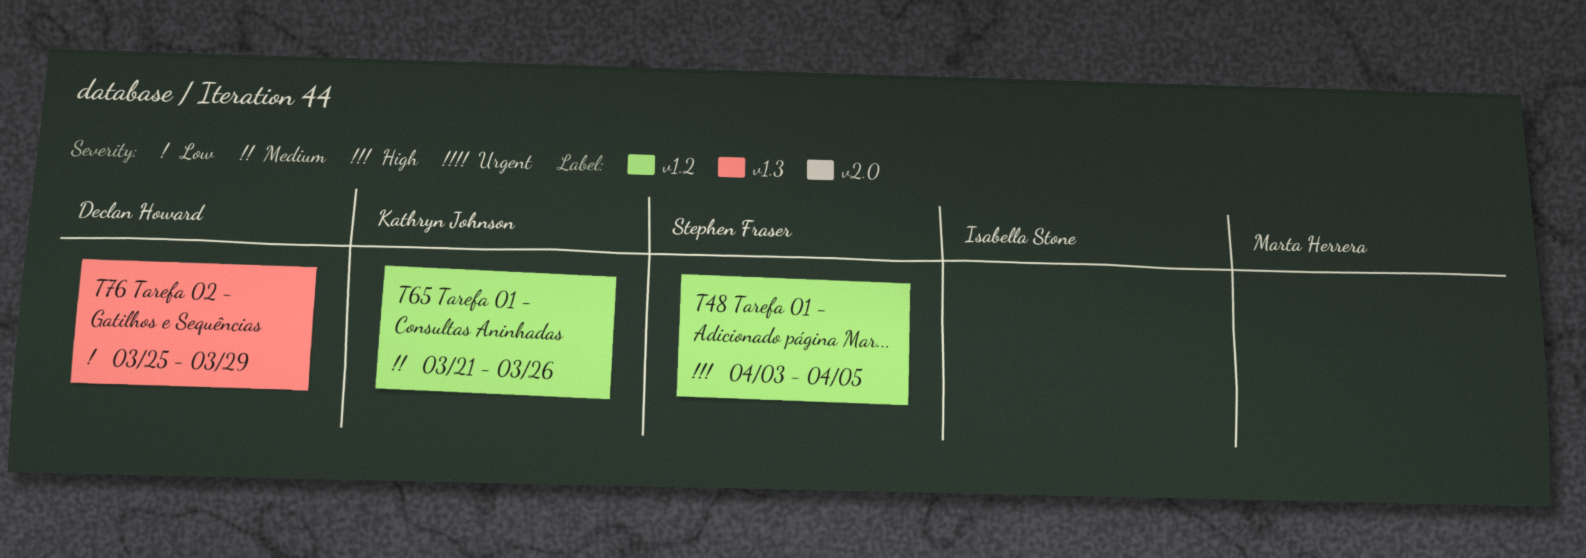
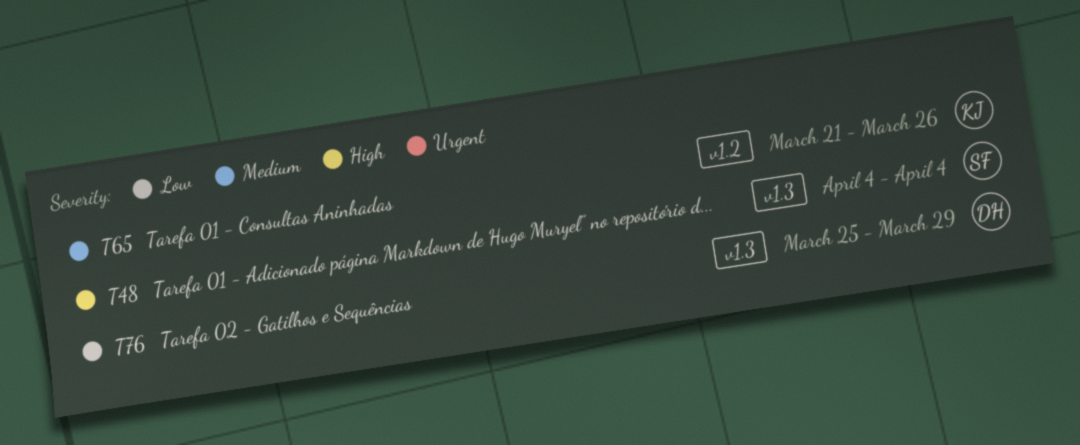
T48, label: v1.2 -> v1.3
T48, start: Apr 3 -> Apr 4
T48, due: Apr 5 -> Apr 4

